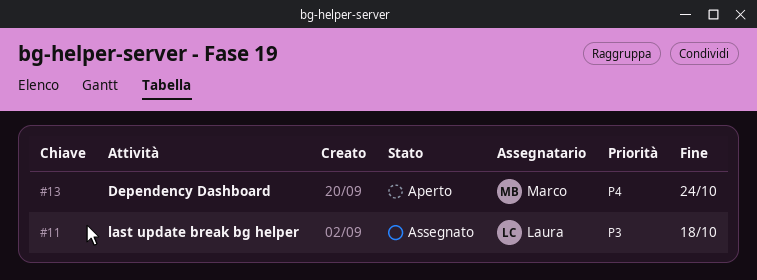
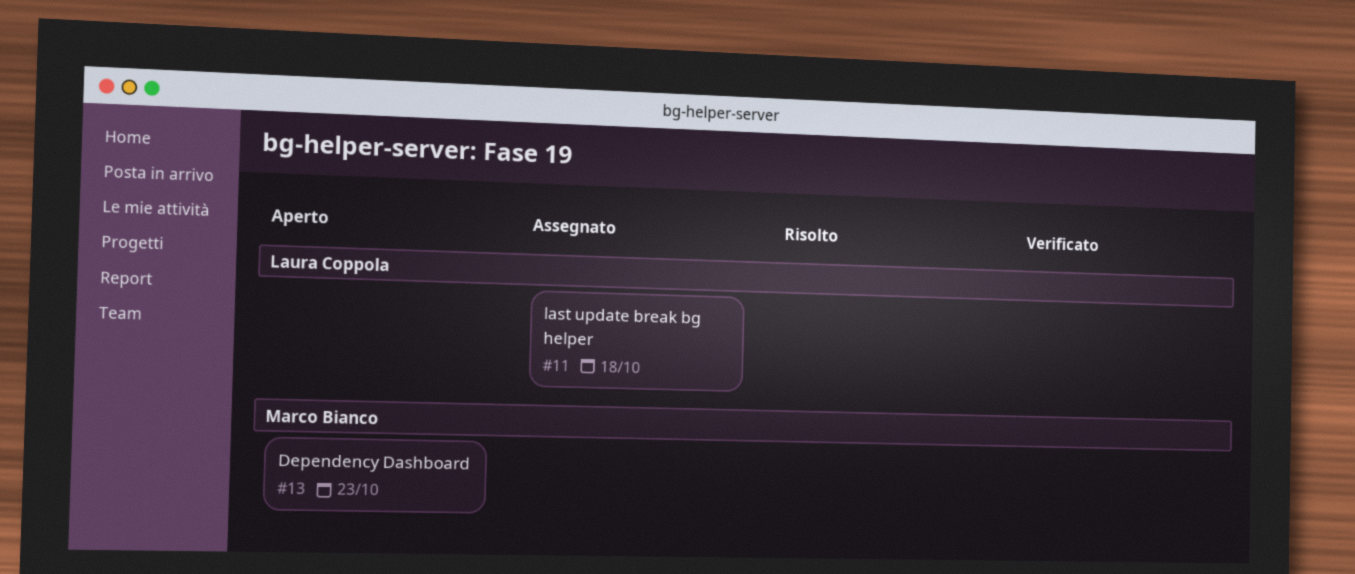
#13, due: Oct 24 -> Oct 23

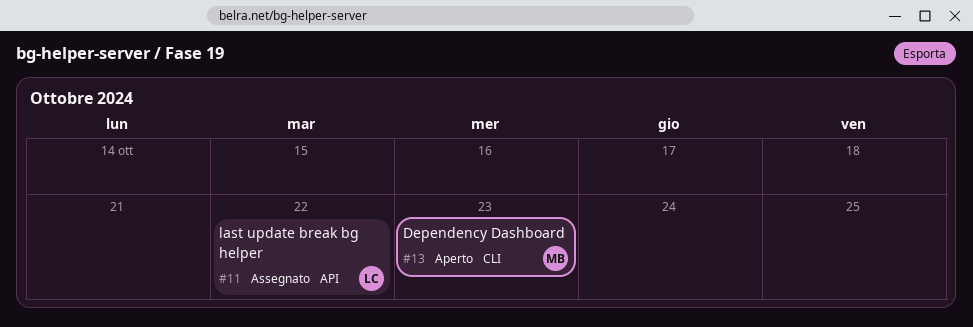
#11, due: Oct 18 -> Oct 22

